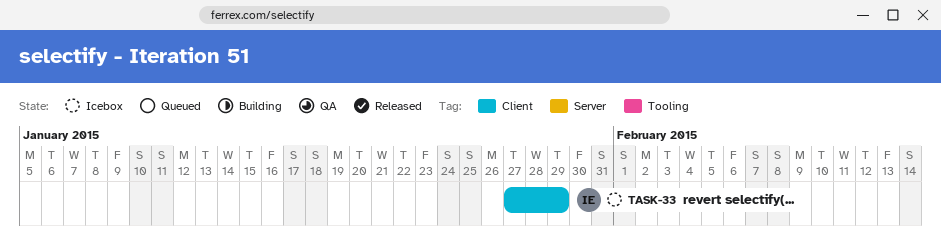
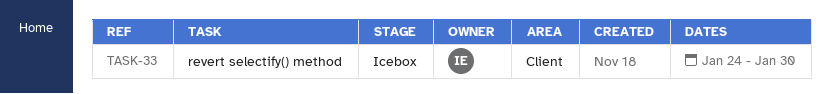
TASK-33, start: Jan 27 -> Jan 24
TASK-33, due: Jan 29 -> Jan 30

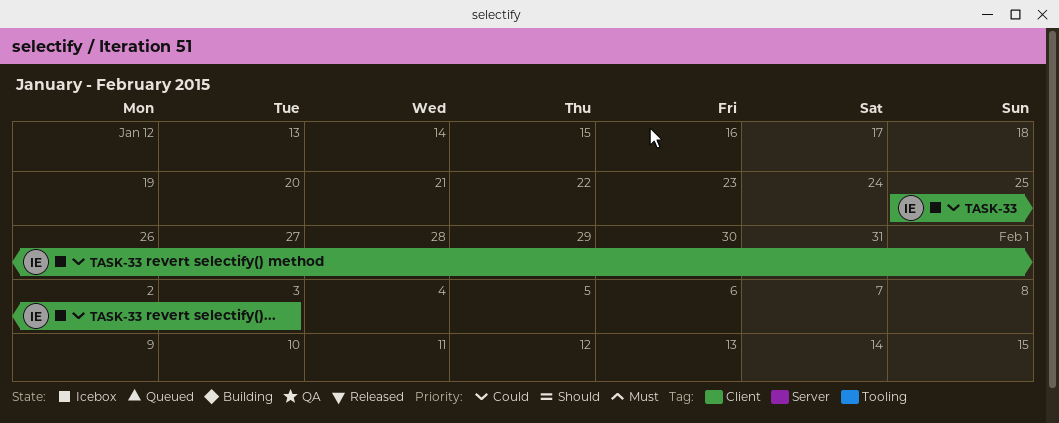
TASK-33, start: Jan 24 -> Jan 25
TASK-33, due: Jan 30 -> Feb 3

